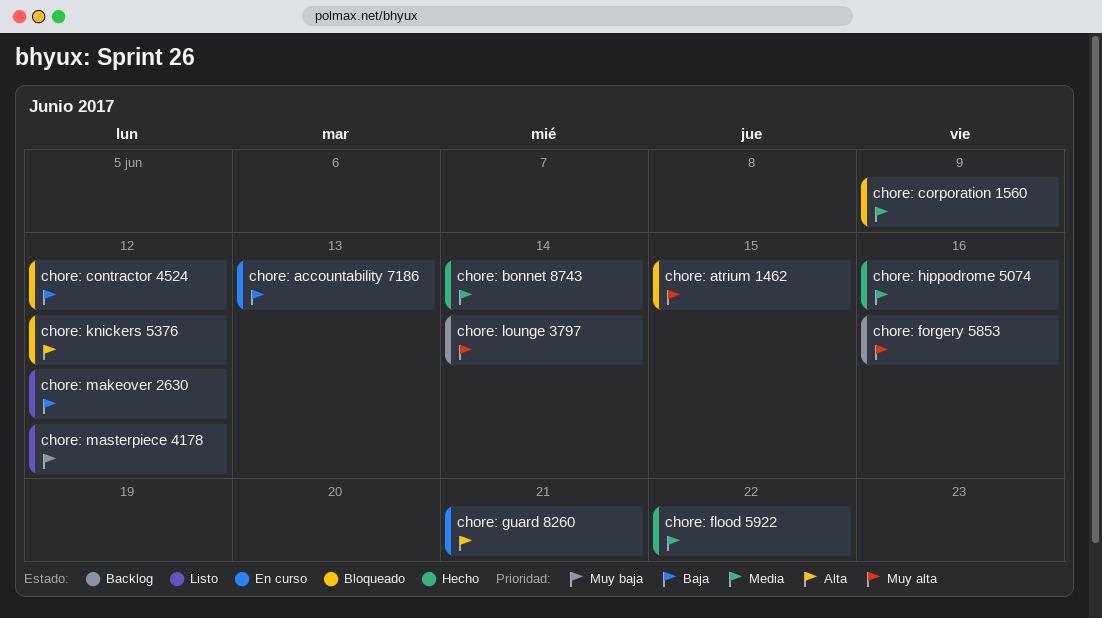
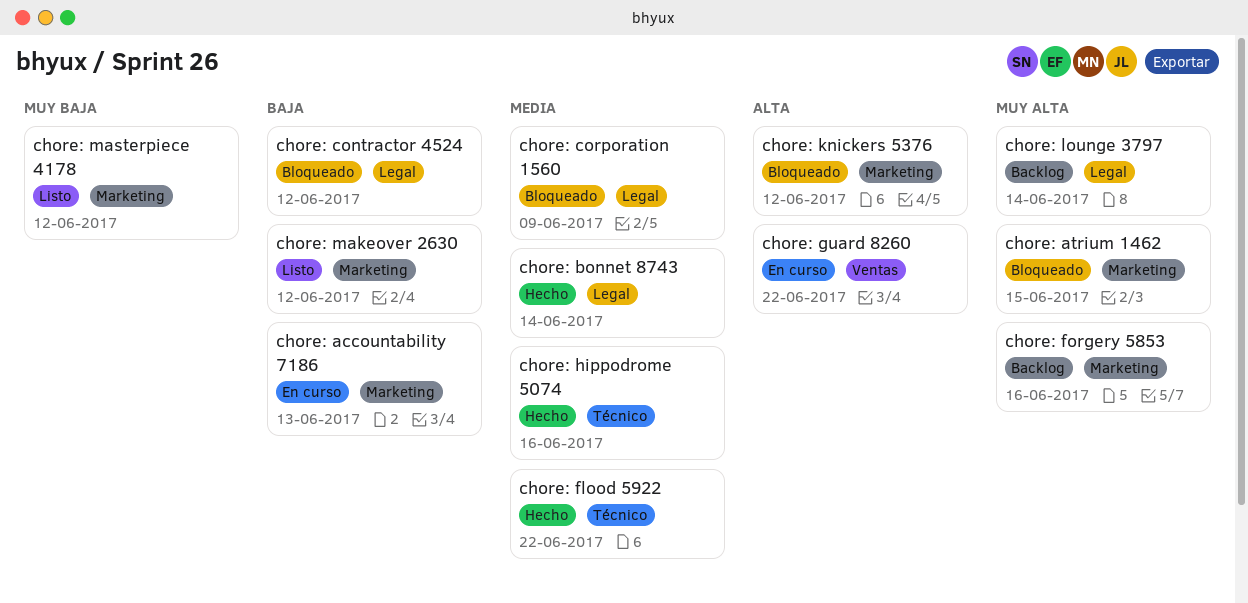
chore: guard 8260, due: Jun 21 -> Jun 22

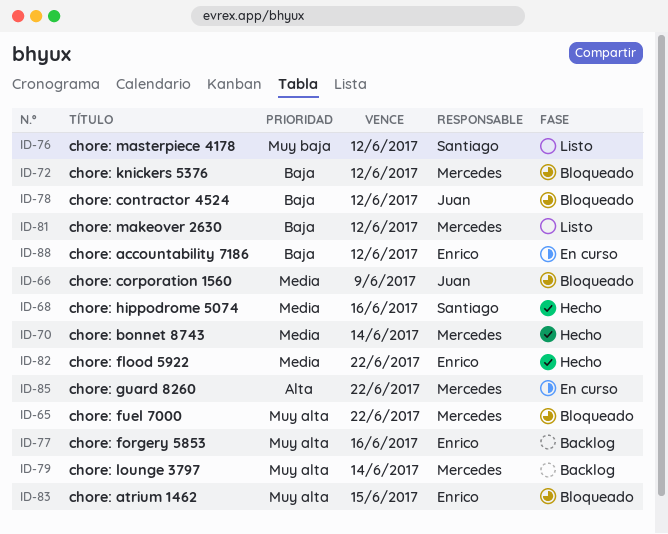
chore: accountability 7186, due: Jun 13 -> Jun 12
chore: fuel 7000: none -> present
chore: knickers 5376, priority: Alta -> Baja

